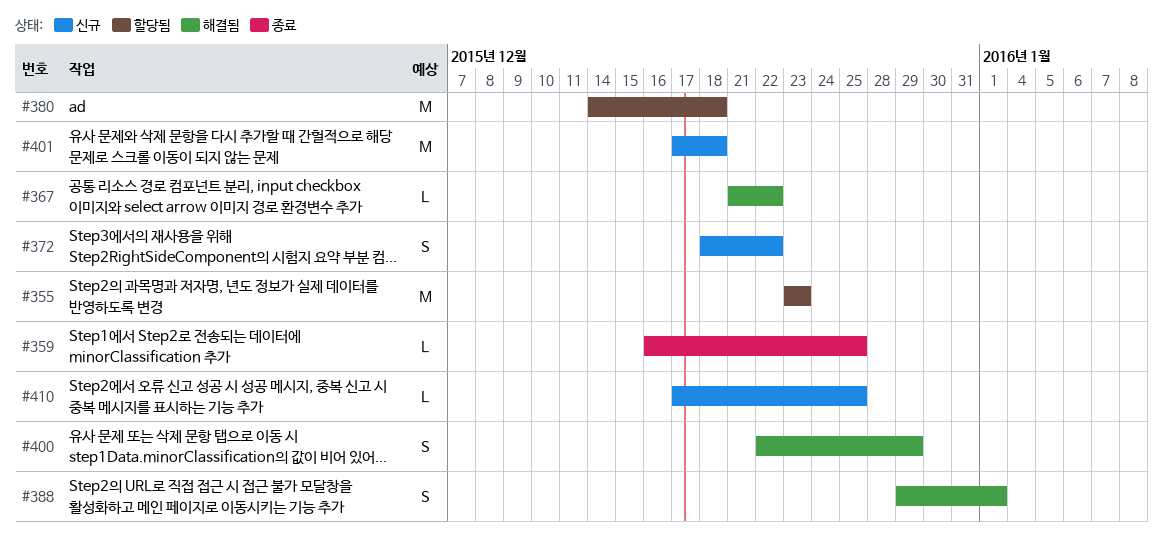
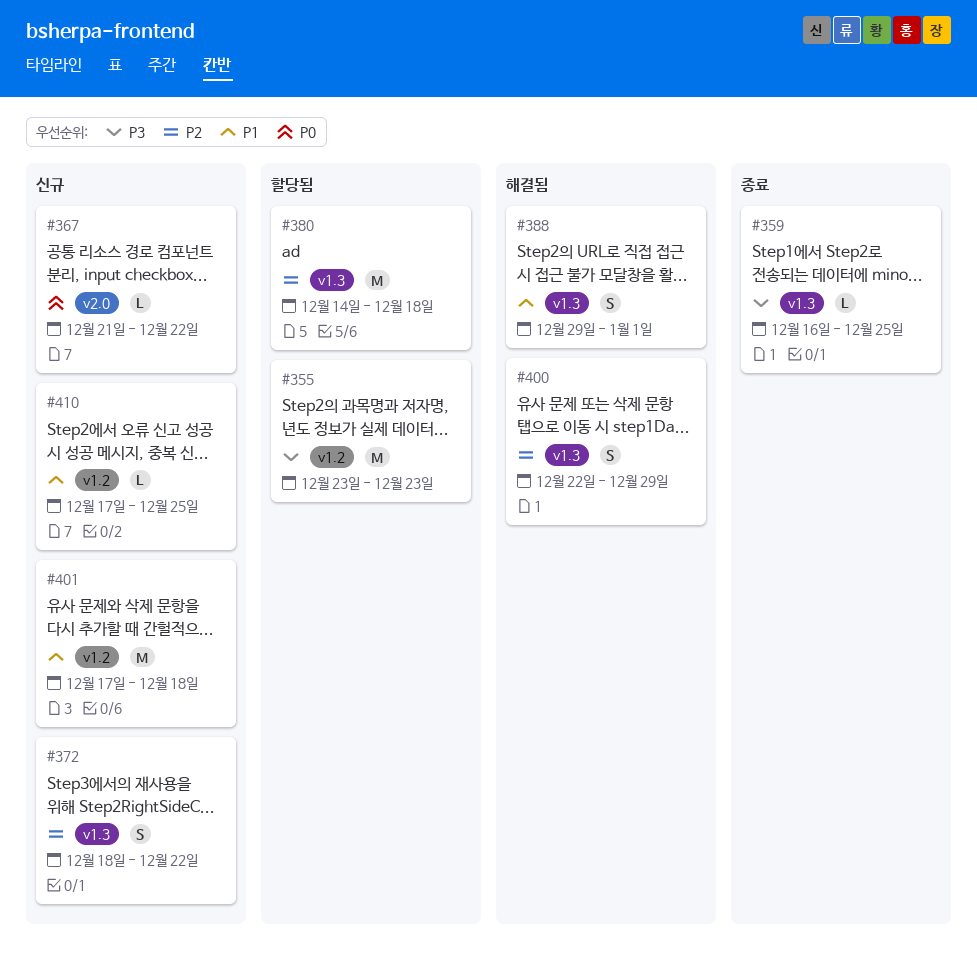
#367, status: 해결됨 -> 신규

